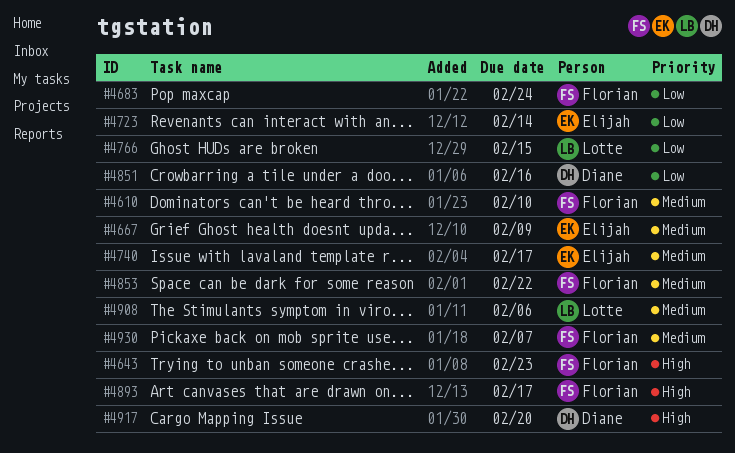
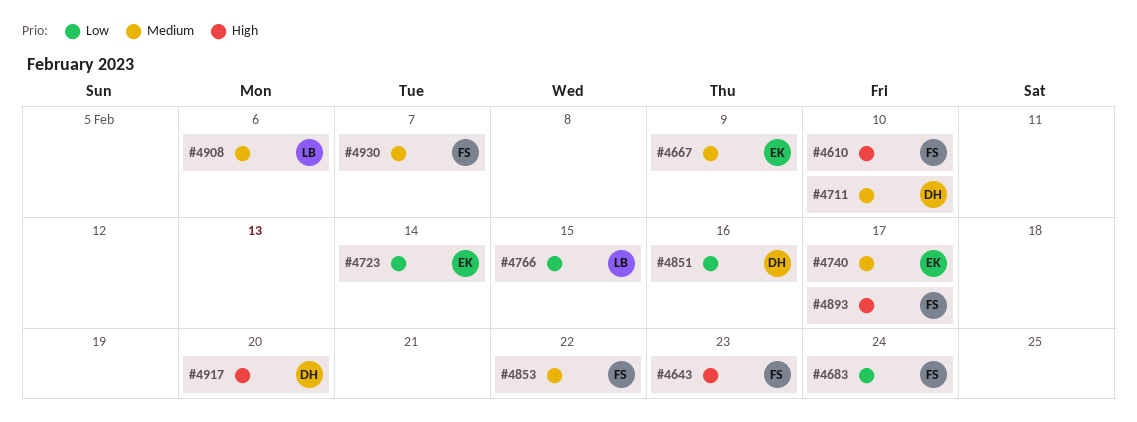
#4610, priority: Medium -> High
#4711: none -> present

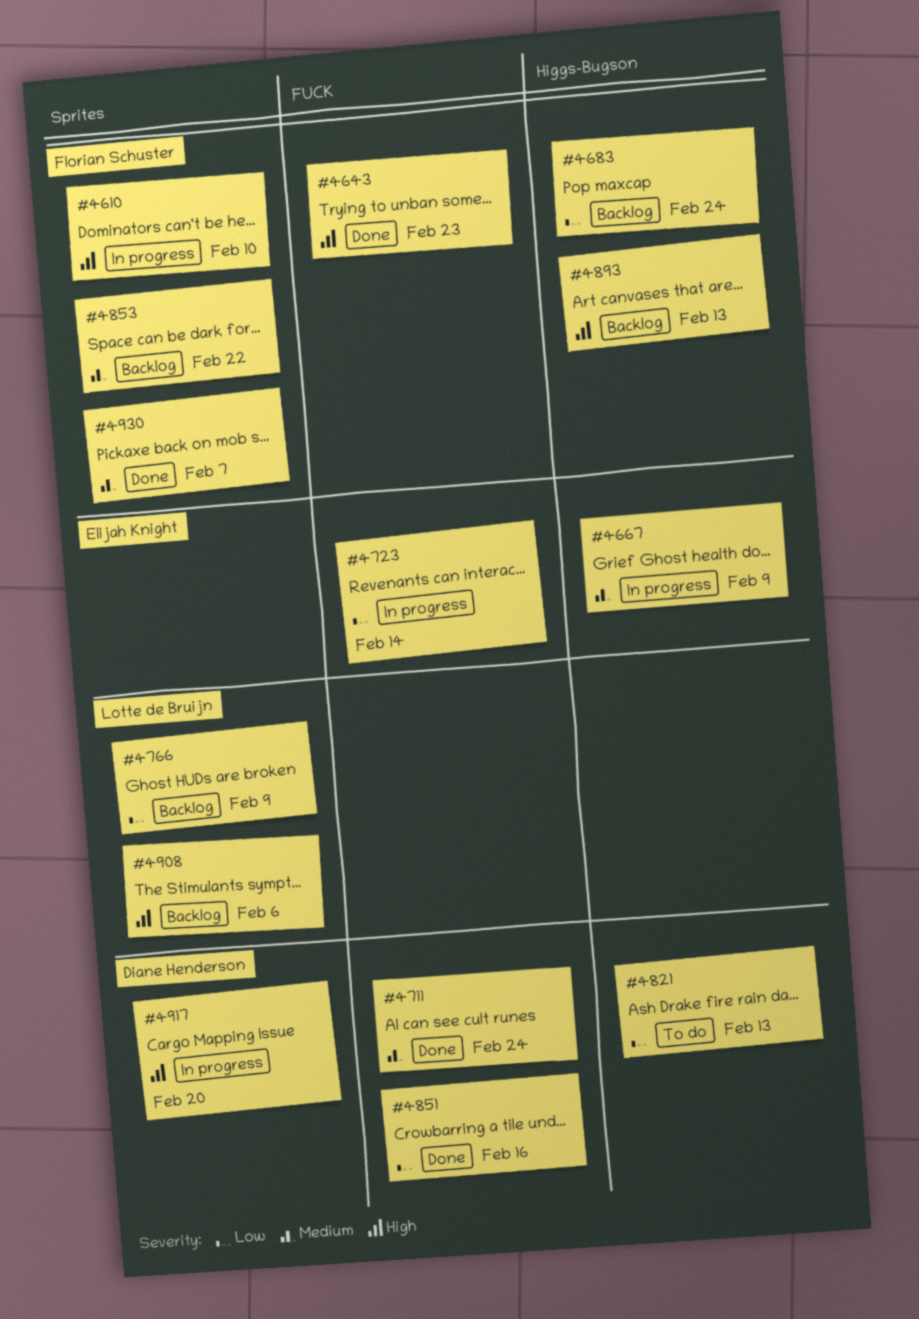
#4711, due: Feb 10 -> Feb 24
#4740: present -> none
#4766, due: Feb 15 -> Feb 9
#4821: none -> present
#4893, due: Feb 17 -> Feb 13
#4908, priority: Medium -> High

